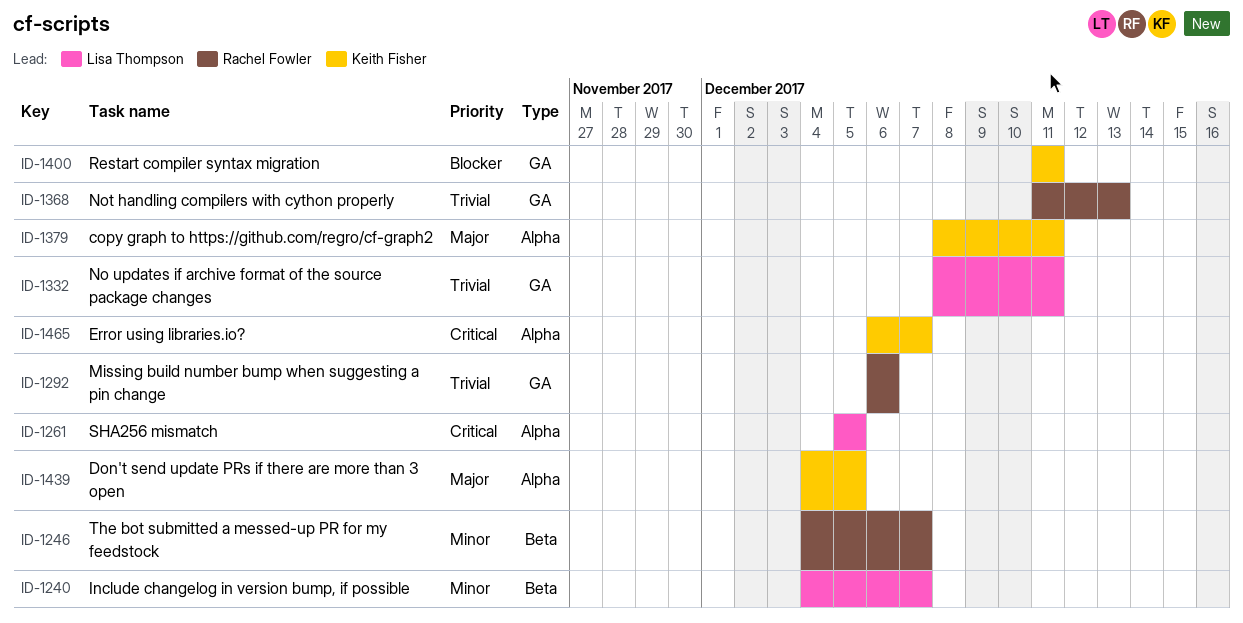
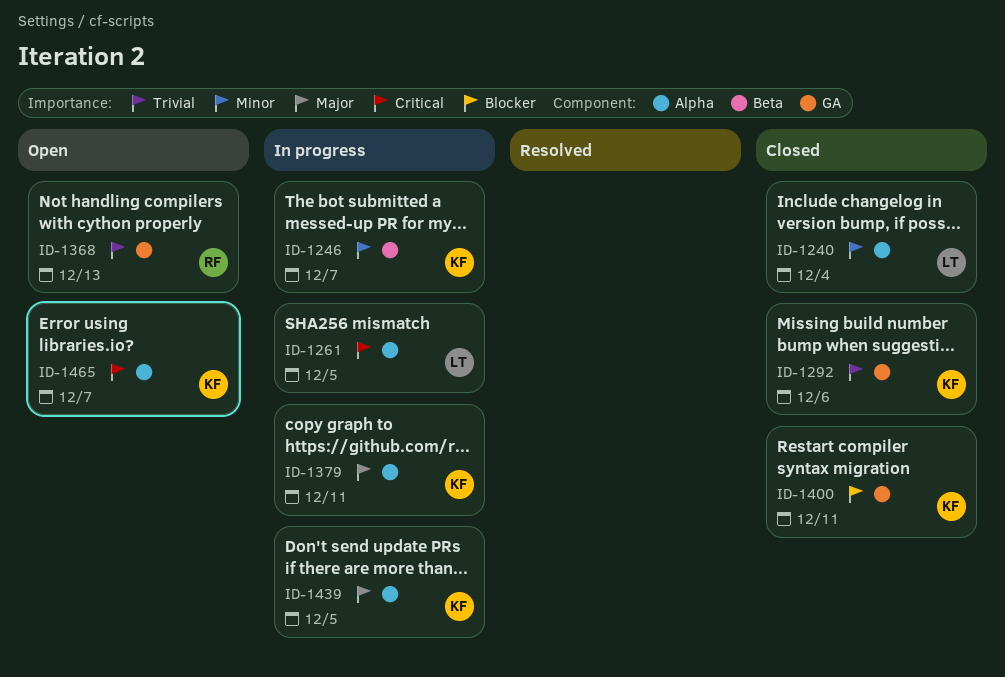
ID-1240, label: Beta -> Alpha
ID-1240, due: Dec 7 -> Dec 4
ID-1246, owner: Rachel Fowler -> Keith Fisher
ID-1292, owner: Rachel Fowler -> Keith Fisher
ID-1332: present -> none

